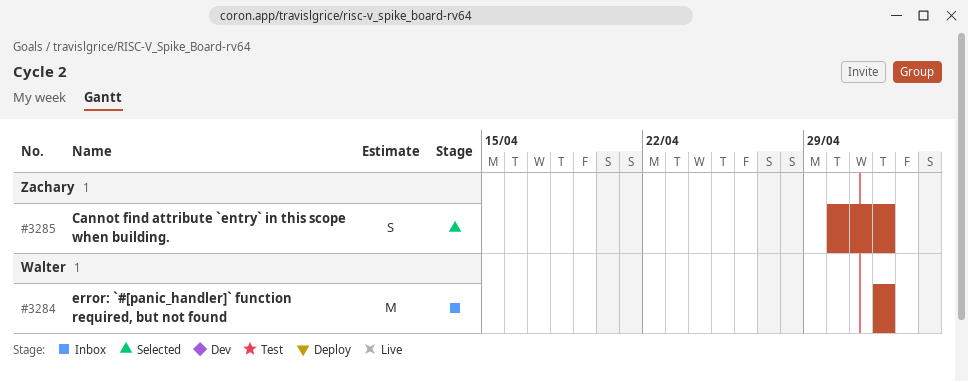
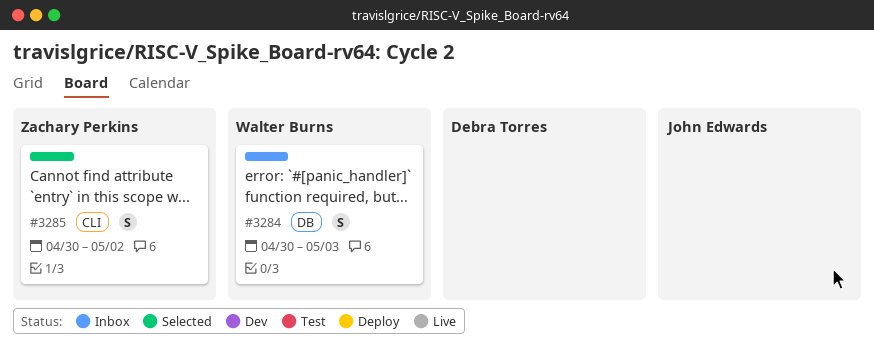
#3284, estimate: M -> S
#3284, start: May 2 -> Apr 30
#3284, due: May 2 -> May 3

